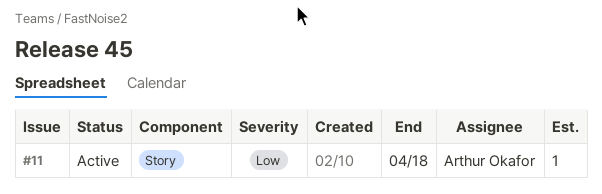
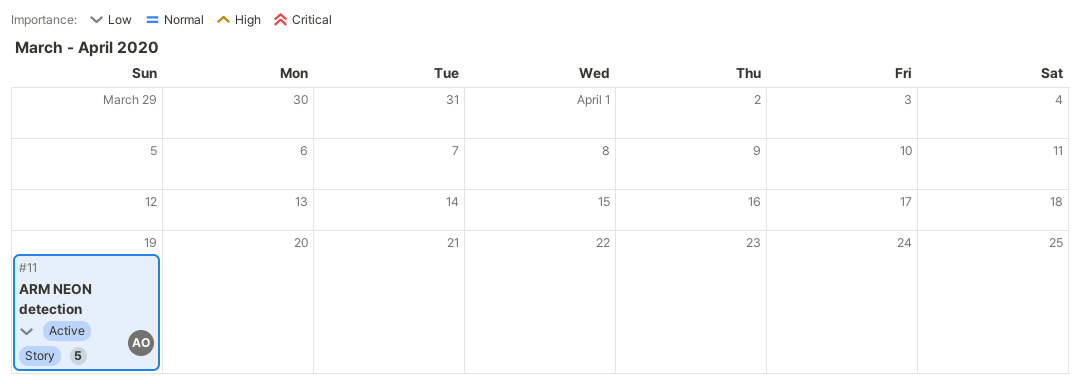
#11, estimate: 1 -> 5
#11, due: Apr 18 -> Apr 19

